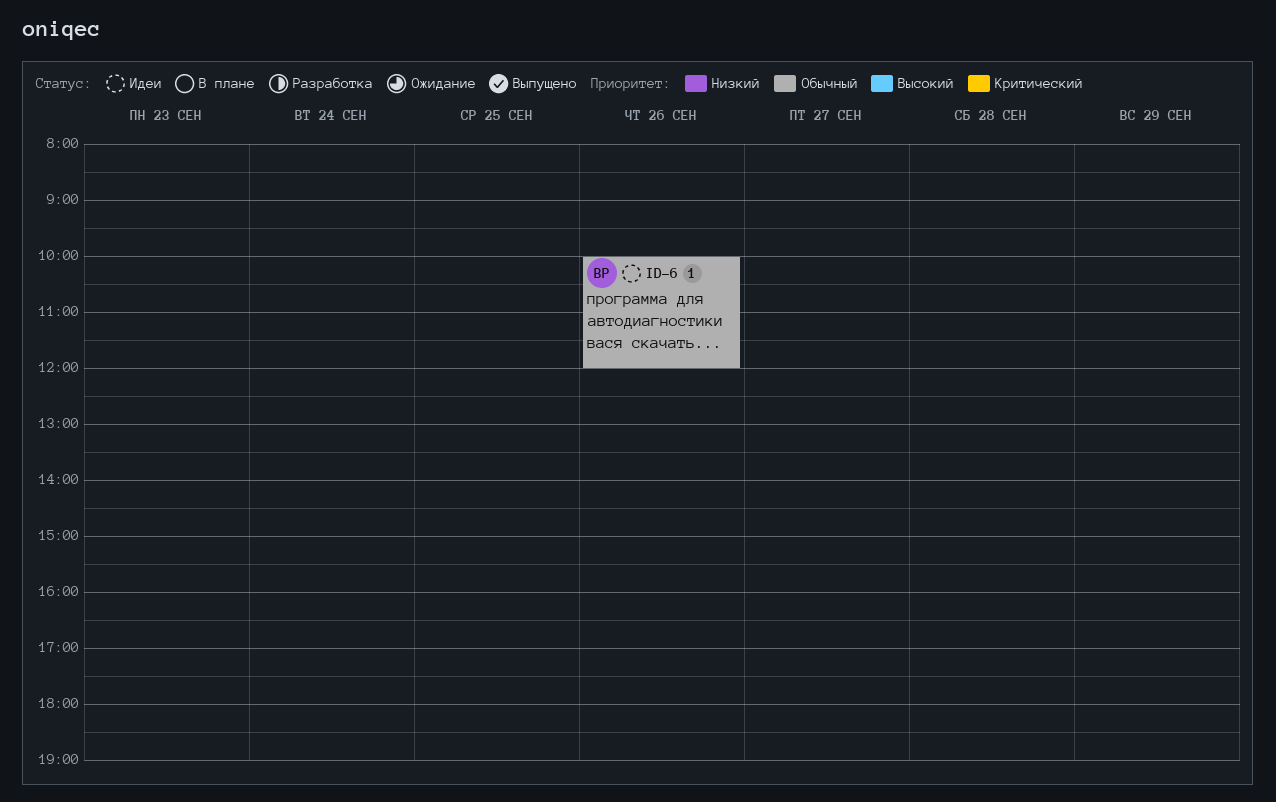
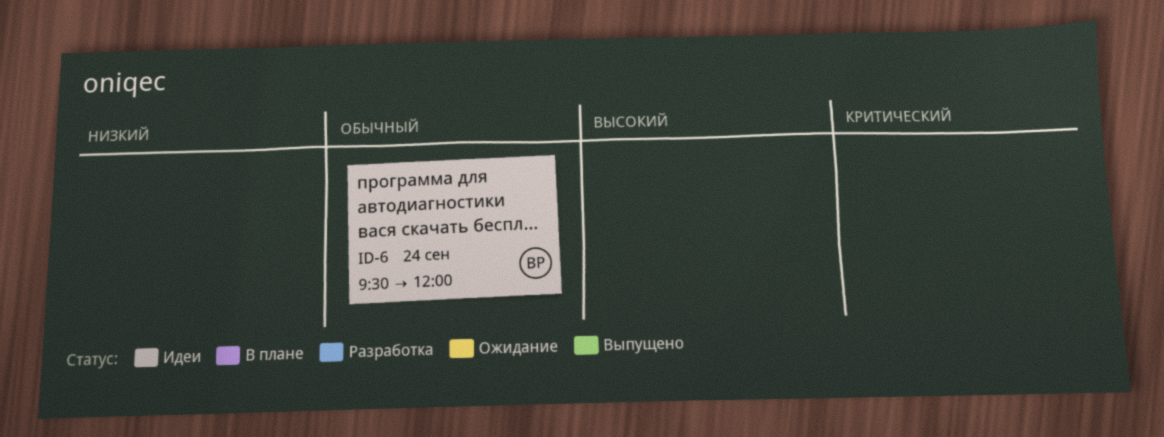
ID-6, day: Sep 26 -> Sep 24
ID-6, begins: 10:00 -> 09:30

